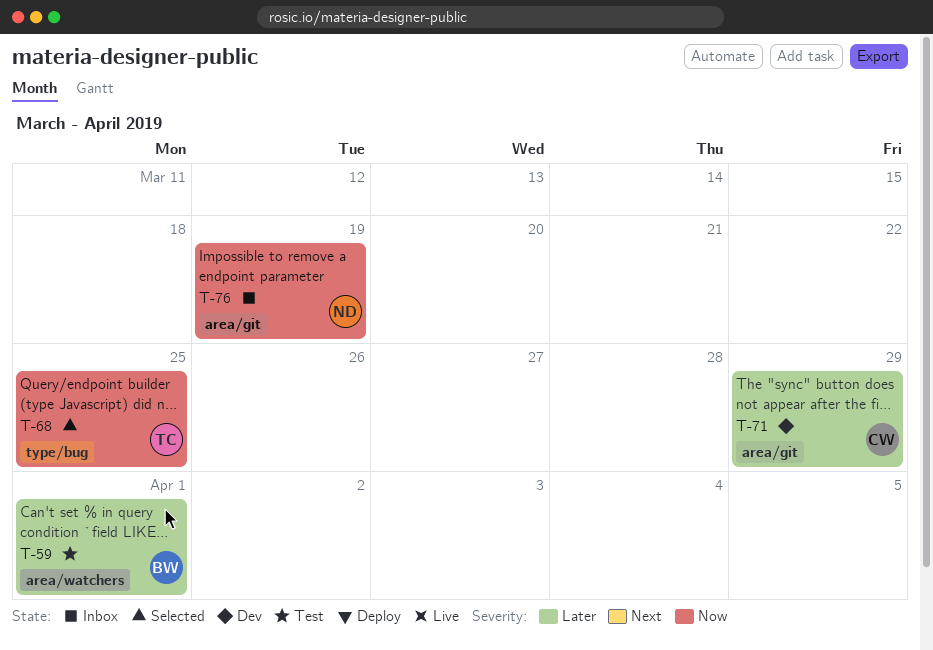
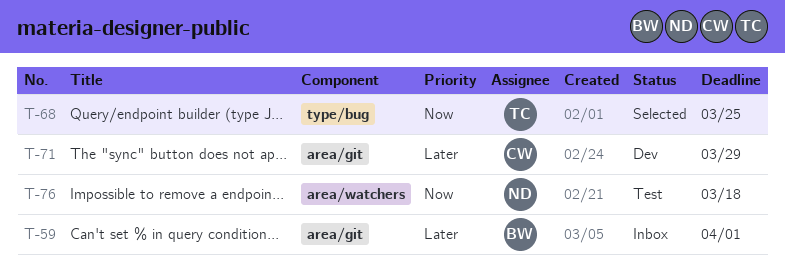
T-59, status: Test -> Inbox
T-59, label: area/watchers -> area/git
T-76, status: Inbox -> Test
T-76, label: area/git -> area/watchers
T-76, due: Mar 19 -> Mar 18

